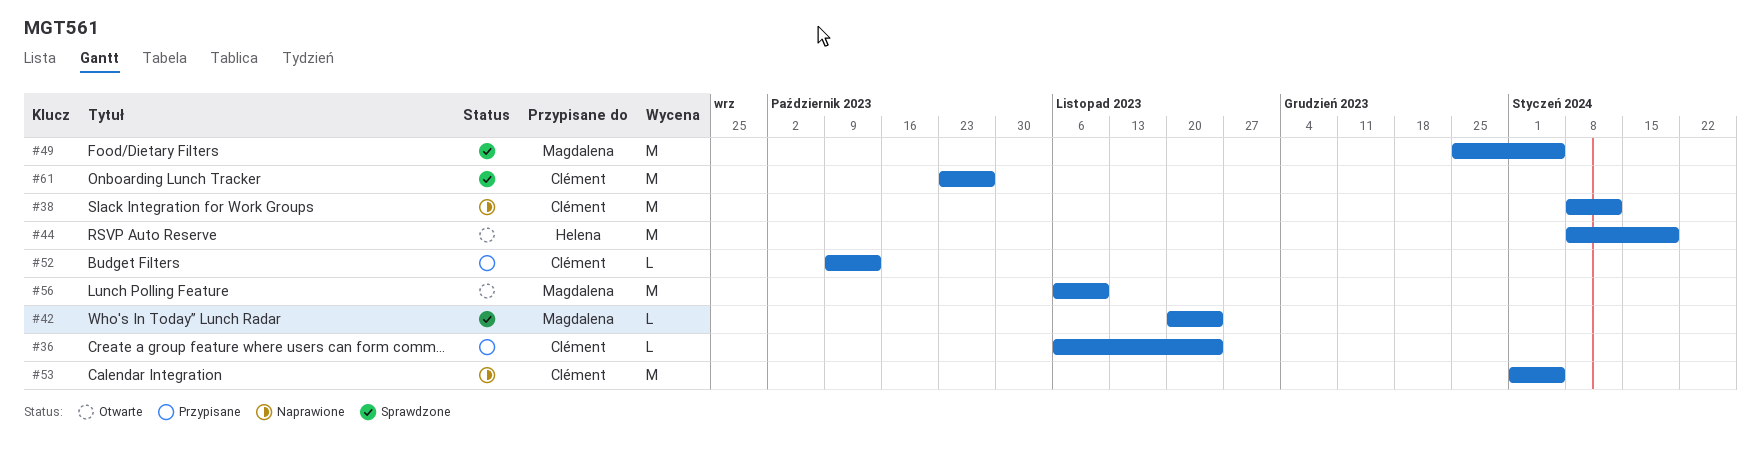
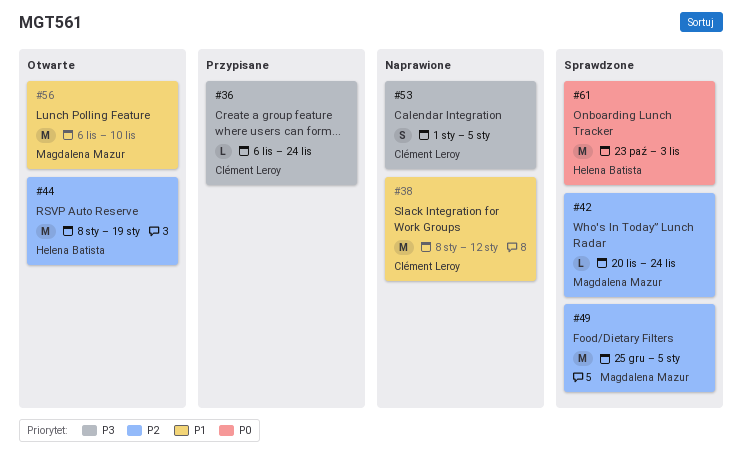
#52: present -> none
#53, estimate: M -> S
#61, owner: Clément Leroy -> Helena Batista
#61, due: Oct 27 -> Nov 3

